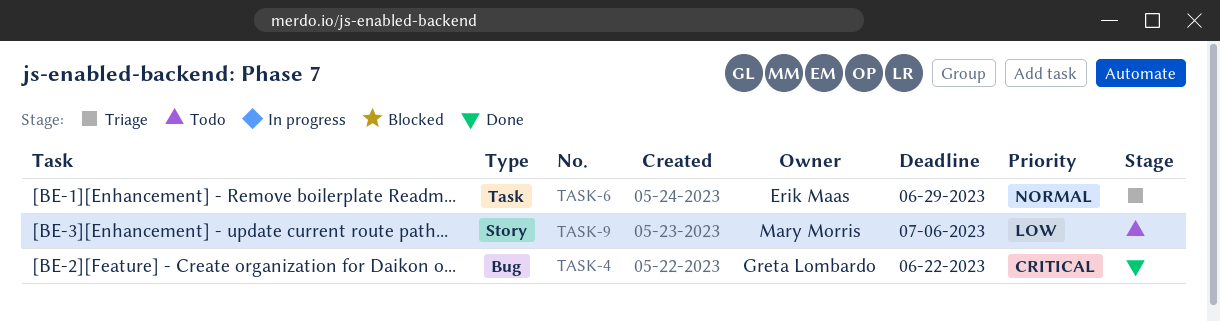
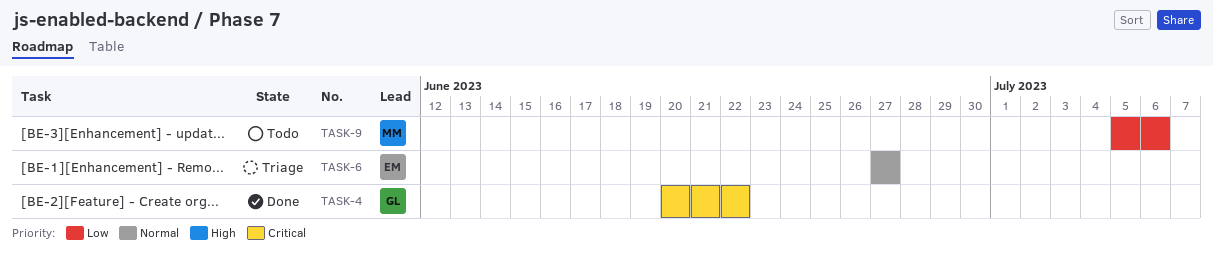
TASK-6, due: Jun 29 -> Jun 27

